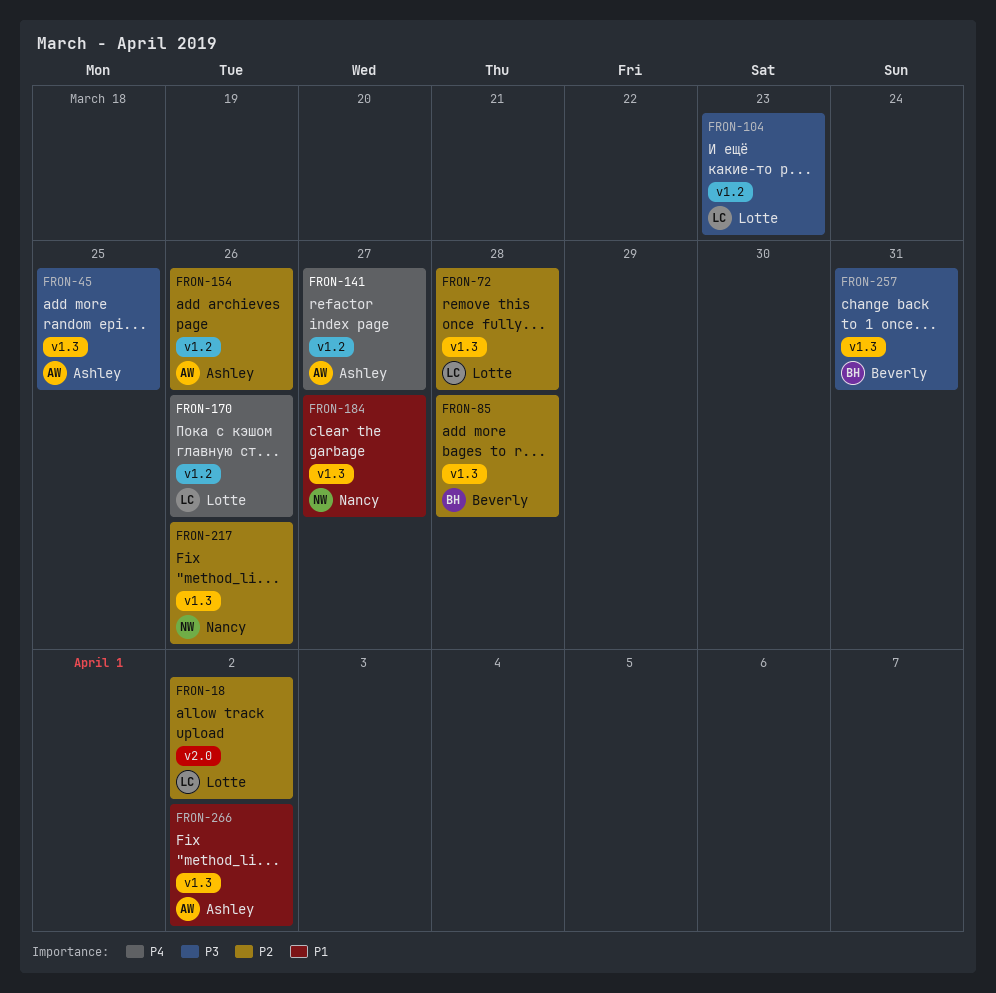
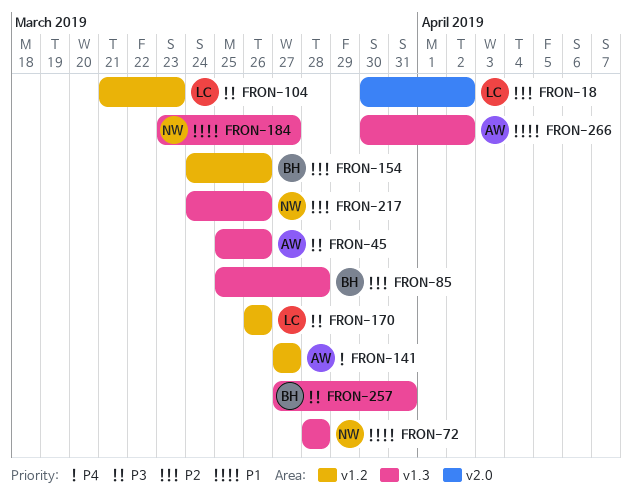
FRON-45, due: Mar 25 -> Mar 26
FRON-72, owner: Lotte -> Nancy
FRON-72, priority: P2 -> P1
FRON-154, owner: Ashley -> Beverly
FRON-170, priority: P4 -> P3

